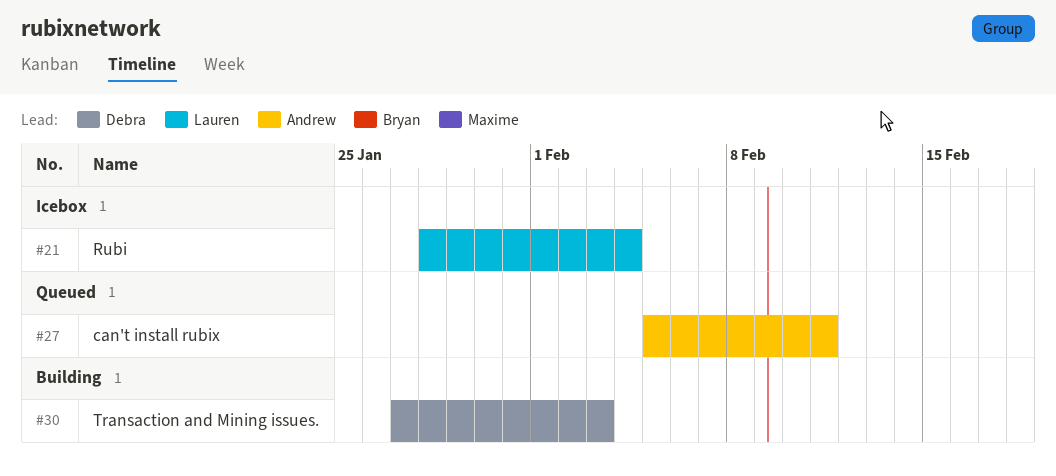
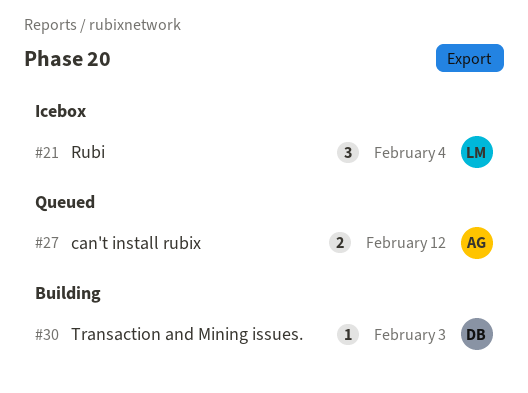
#27, due: Feb 11 -> Feb 12

